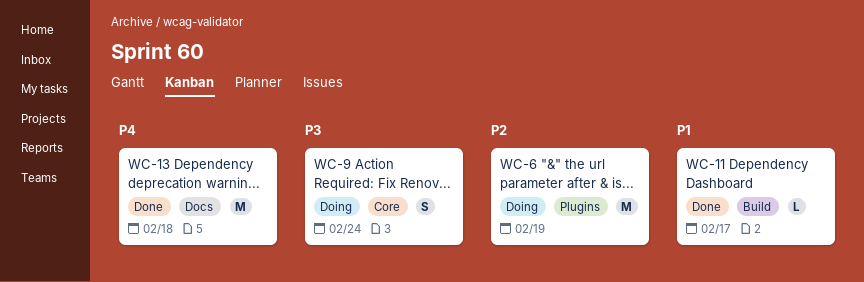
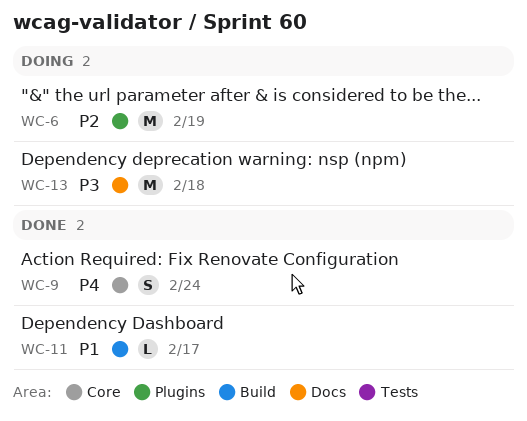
WC-9, status: Doing -> Done
WC-9, priority: P3 -> P4
WC-13, status: Done -> Doing
WC-13, priority: P4 -> P3

